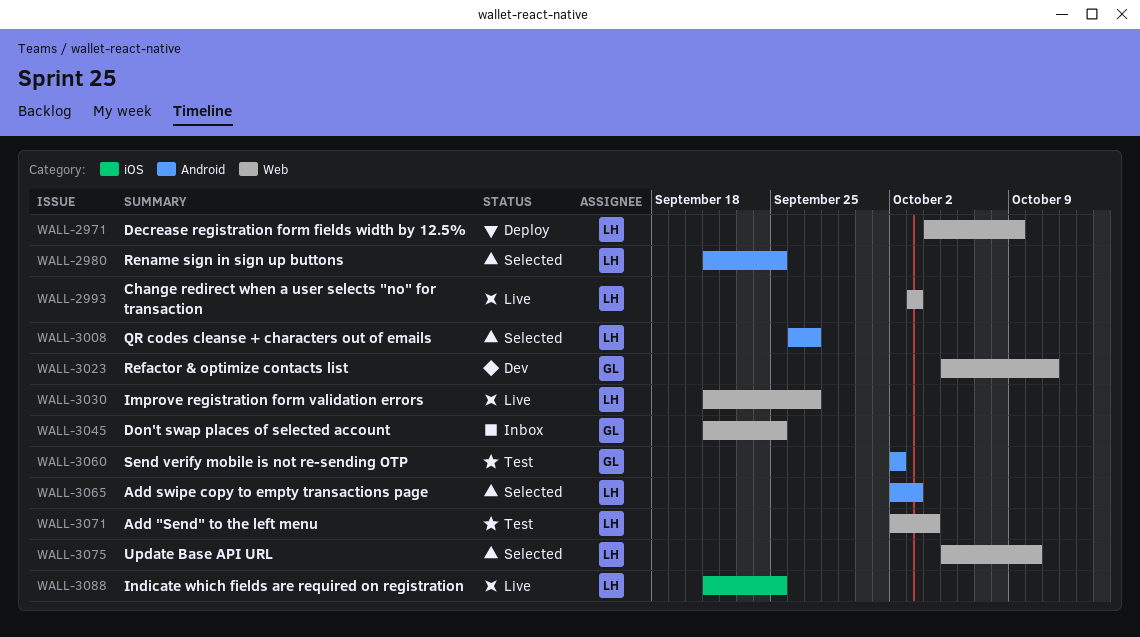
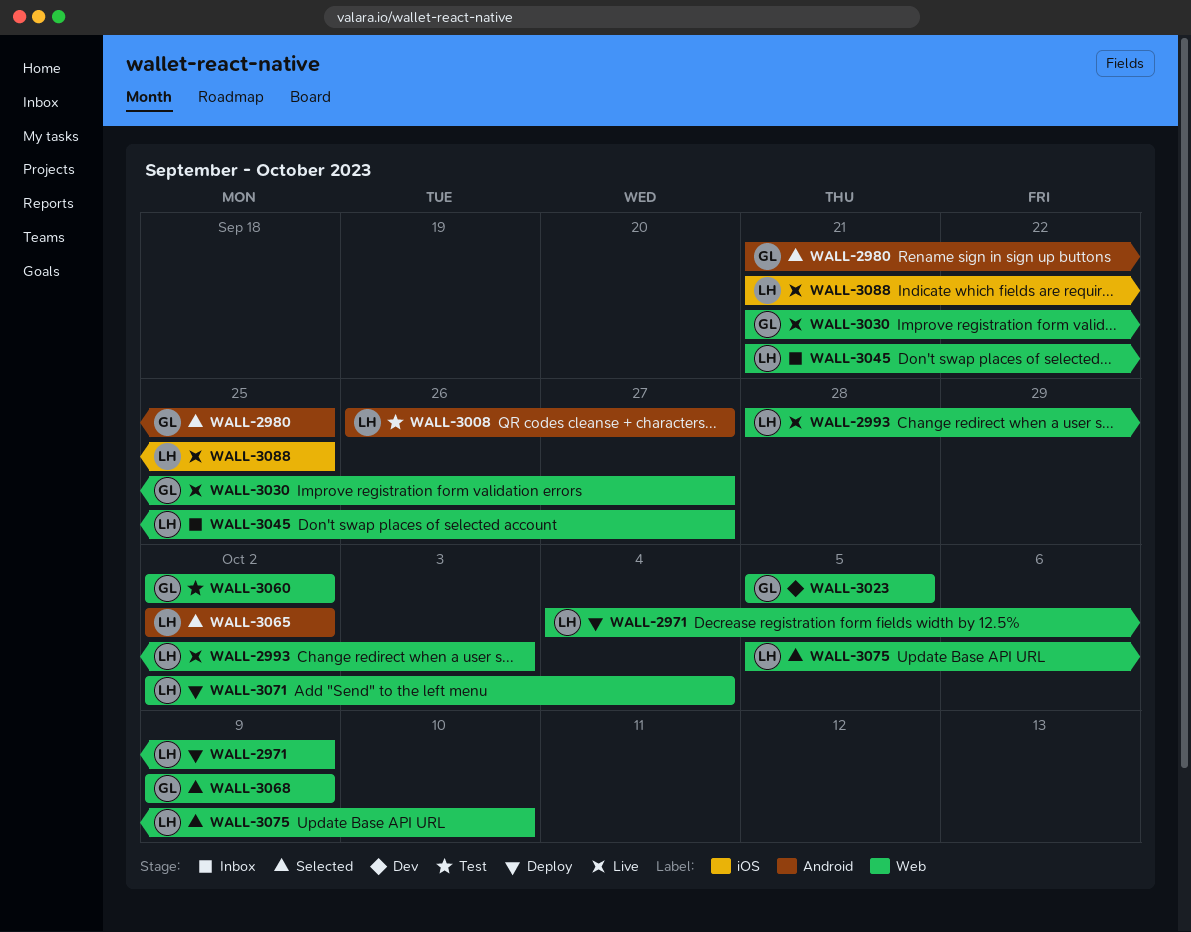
WALL-2980, owner: LH -> GL
WALL-2993, start: Oct 3 -> Sep 28
WALL-3008, status: Selected -> Test
WALL-3023, due: Oct 11 -> Oct 5
WALL-3030, owner: LH -> GL
WALL-3045, owner: GL -> LH
WALL-3045, due: Sep 25 -> Sep 27
WALL-3060, label: Android -> Web
WALL-3065, due: Oct 3 -> Oct 2
WALL-3068: none -> present
WALL-3071, status: Test -> Deploy

